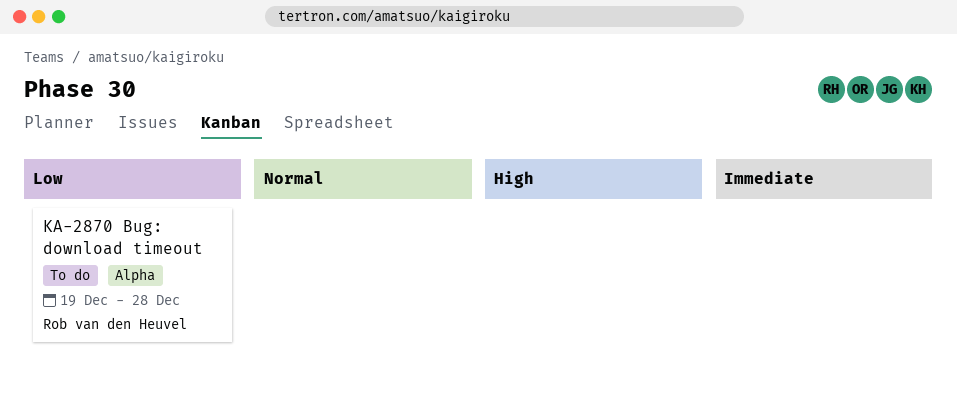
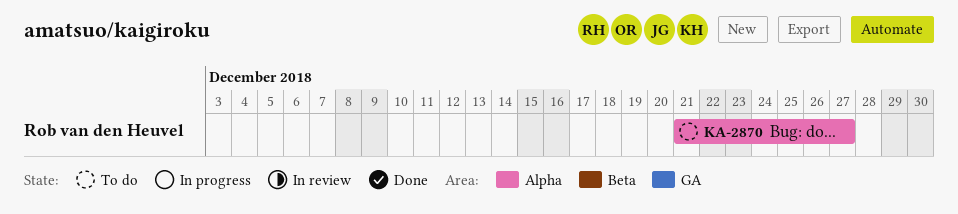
KA-2870, start: Dec 19 -> Dec 21
KA-2870, due: Dec 28 -> Dec 27

